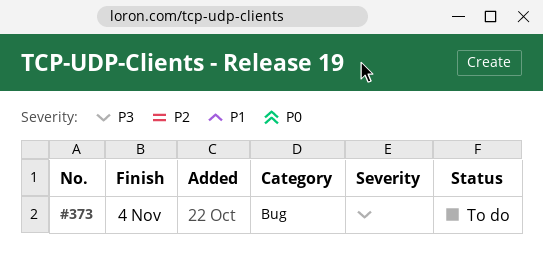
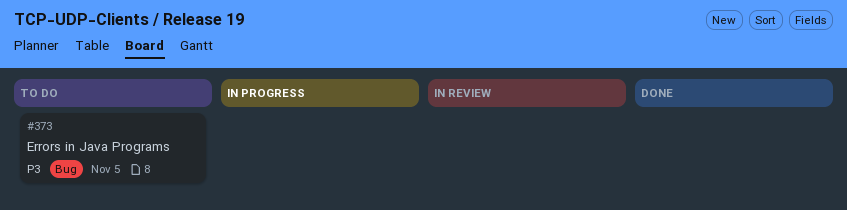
#373, due: Nov 4 -> Nov 5

